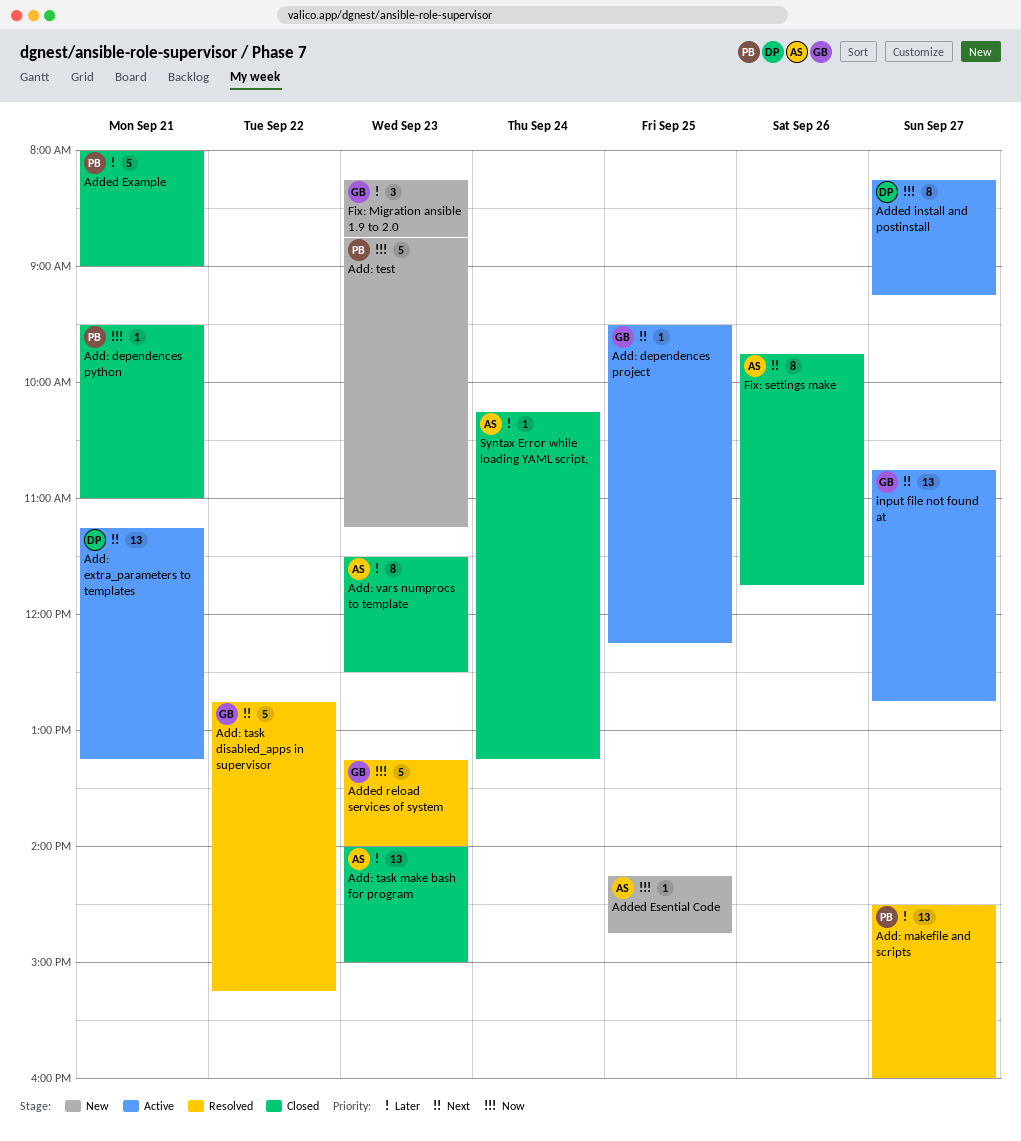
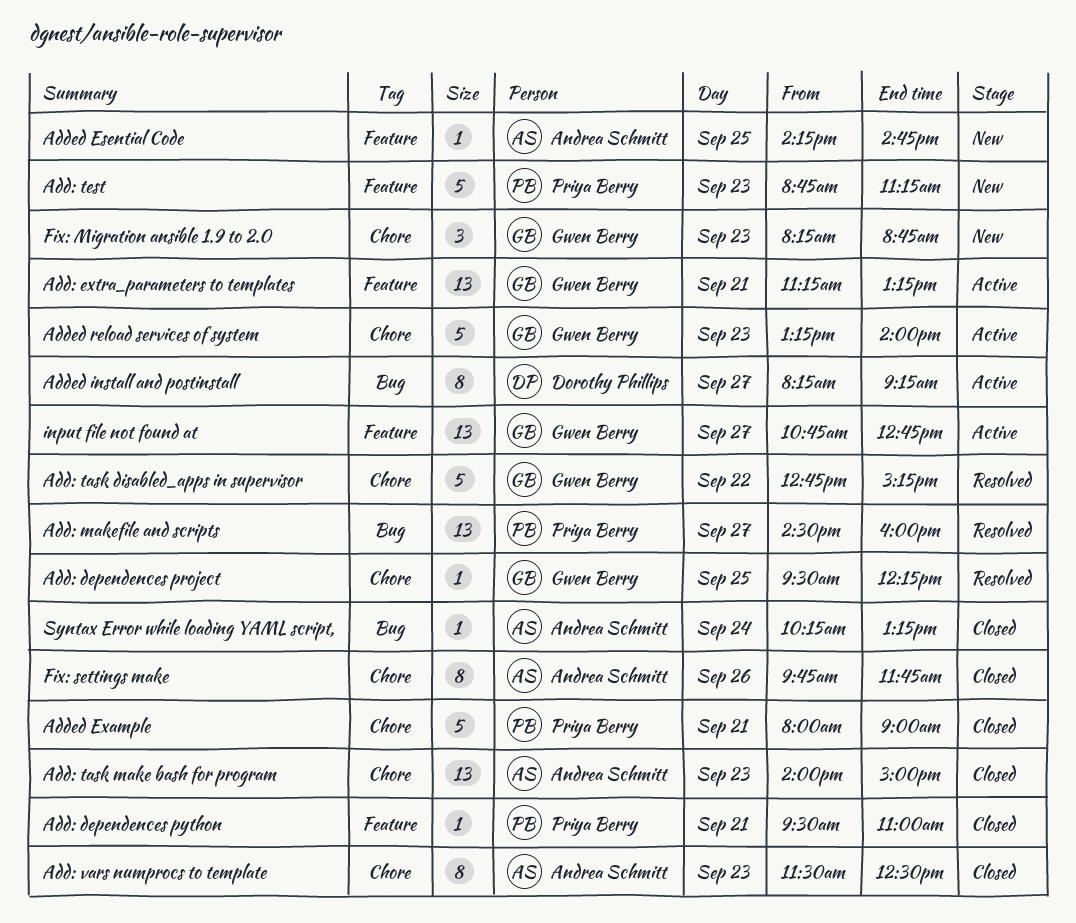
Add: dependences project, status: Active -> Resolved
Add: extra_parameters to templates, owner: Dorothy Phillips -> Gwen Berry
Added reload services of system, status: Resolved -> Active

